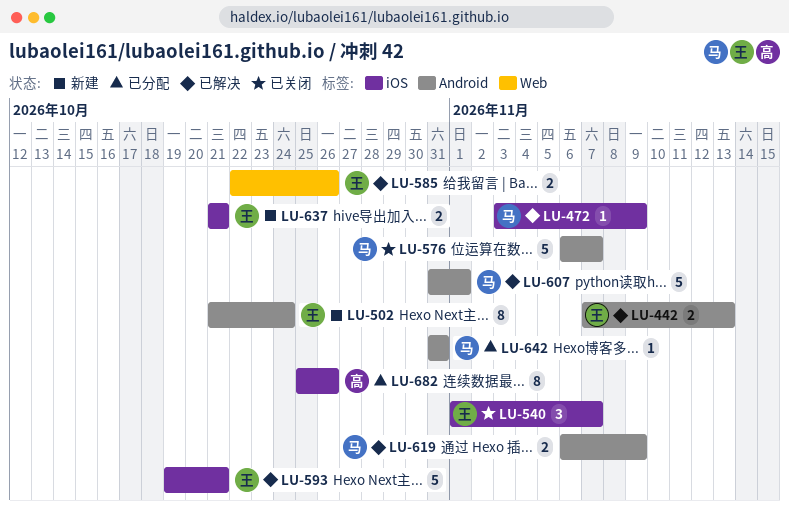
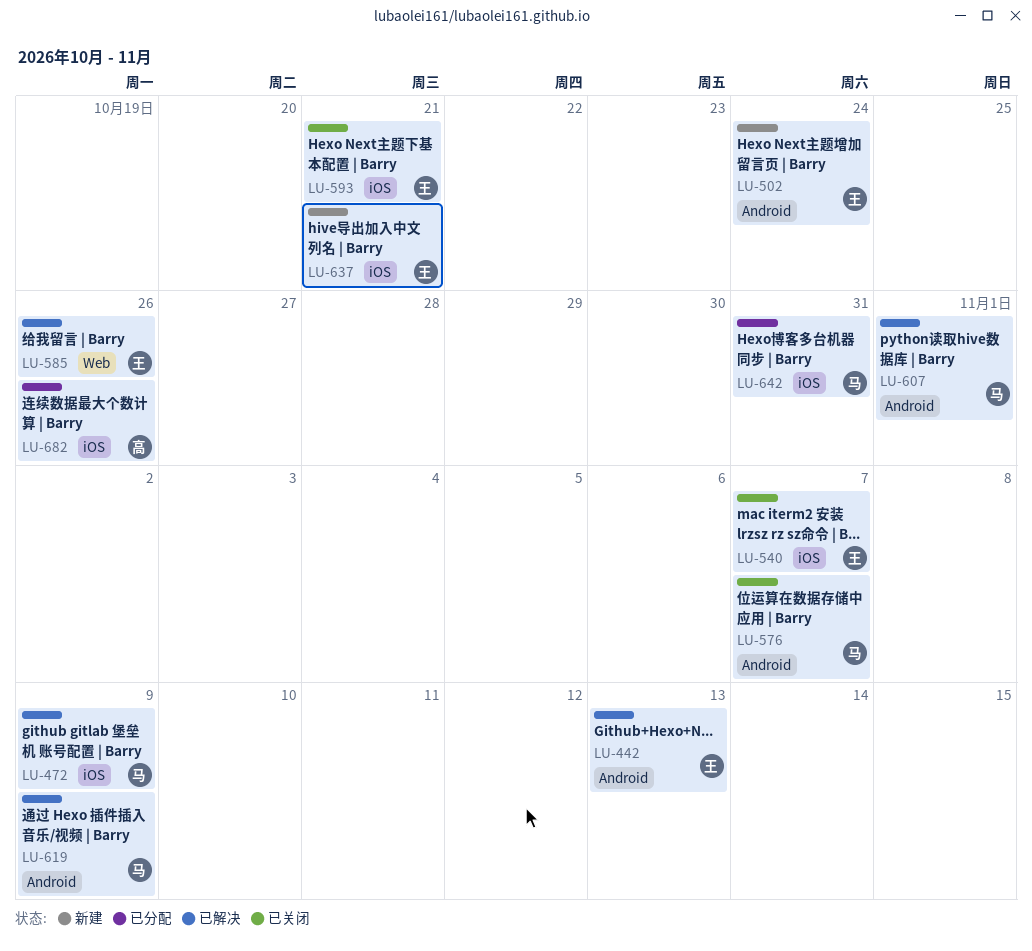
LU-593, status: 已解决 -> 已关闭
LU-642, label: Android -> iOS

